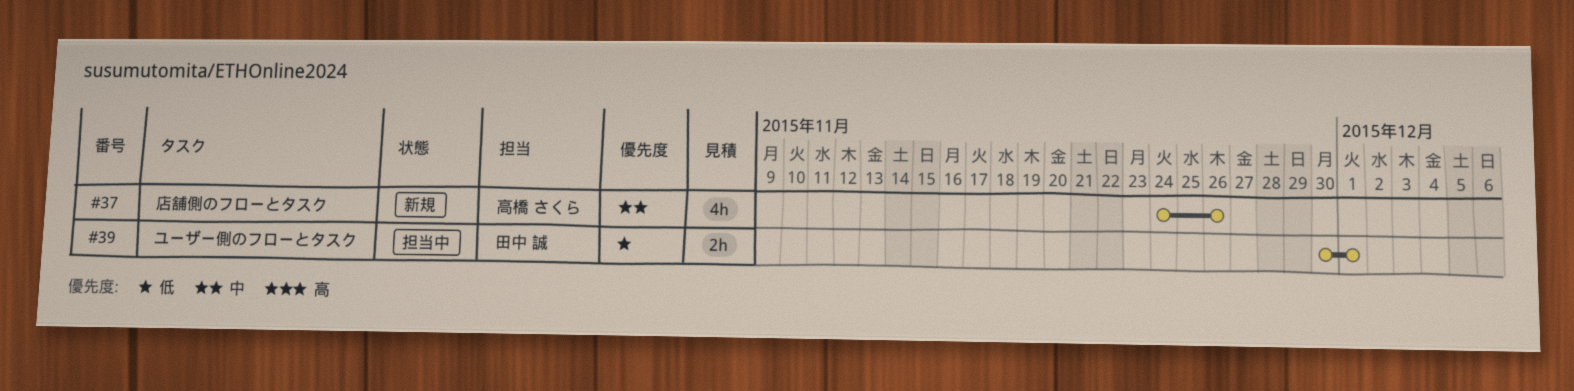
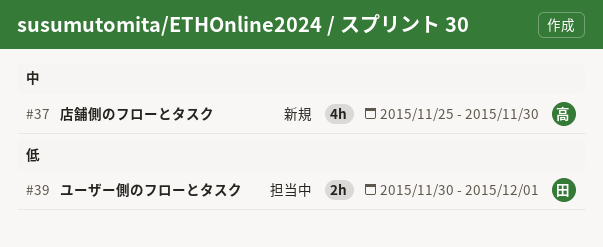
#37, start: Nov 24 -> Nov 25
#37, due: Nov 26 -> Nov 30

